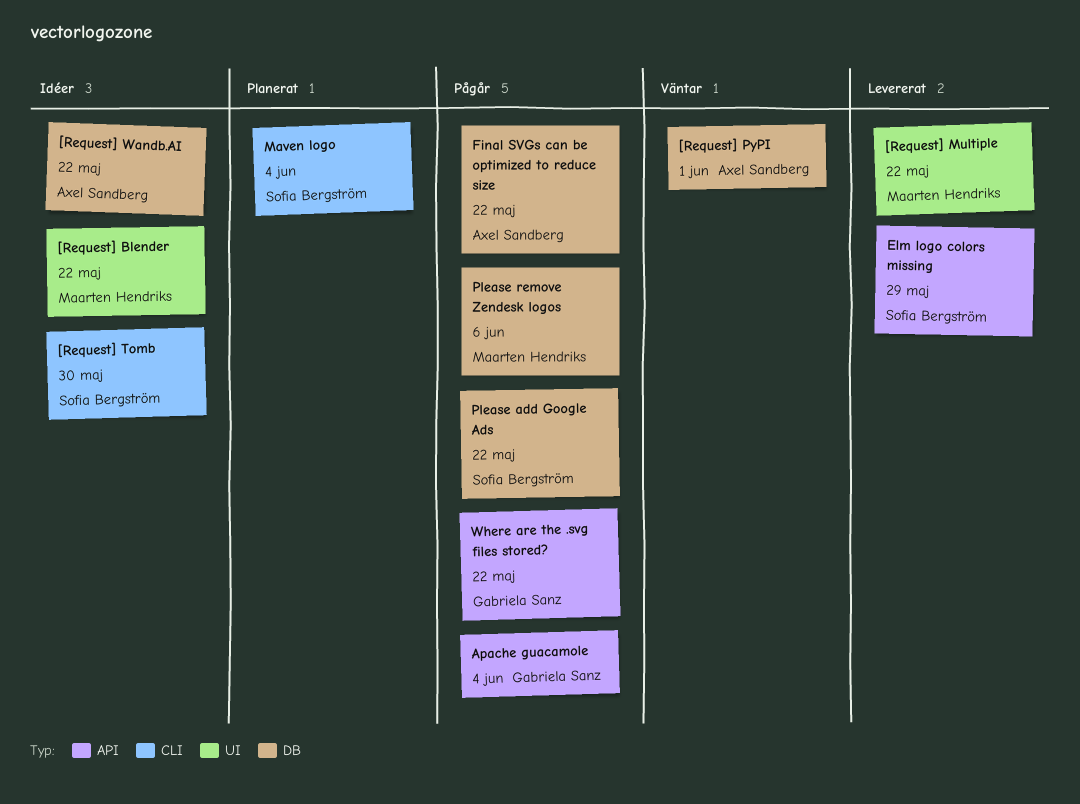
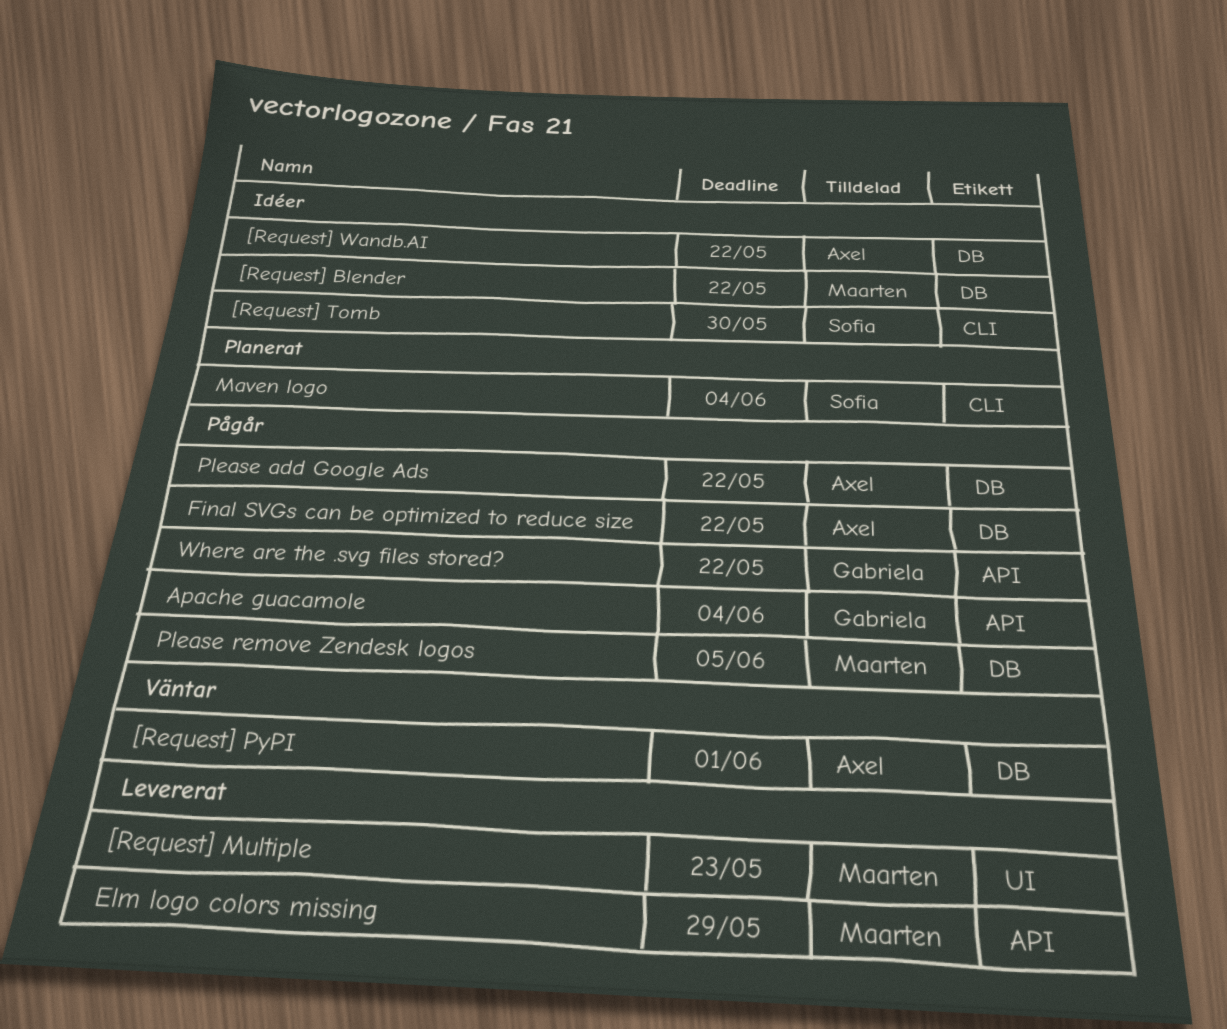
[Request] Blender, label: UI -> DB
[Request] Multiple, due: May 22 -> May 23
Elm logo colors missing, owner: Sofia Bergström -> Maarten Hendriks
Please add Google Ads, owner: Sofia Bergström -> Axel Sandberg
Please remove Zendesk logos, due: Jun 6 -> Jun 5

